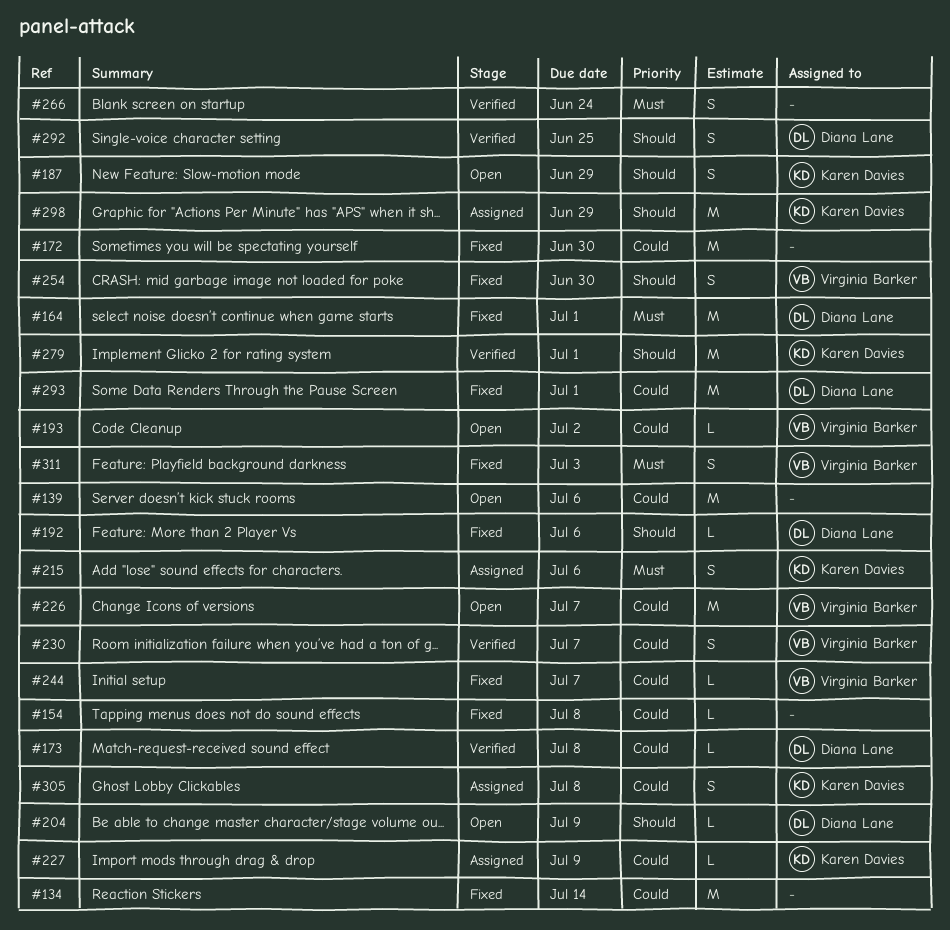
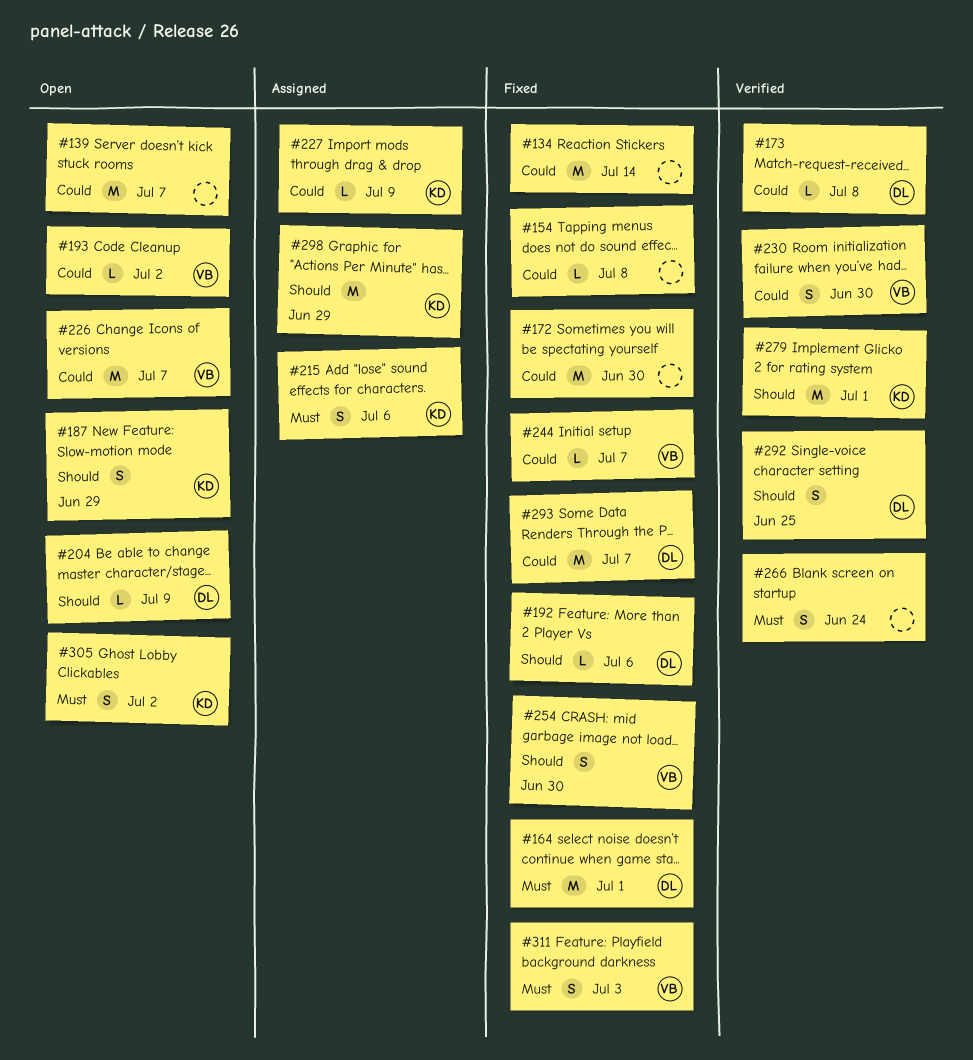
#139, due: Jul 6 -> Jul 7
#230, due: Jul 7 -> Jun 30
#293, due: Jul 1 -> Jul 7
#305, status: Assigned -> Open
#305, priority: Could -> Must
#305, due: Jul 8 -> Jul 2

